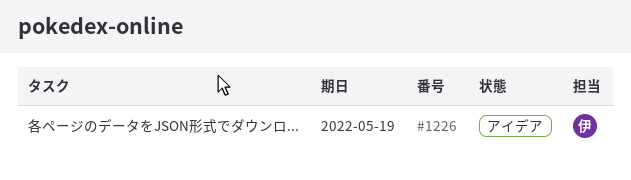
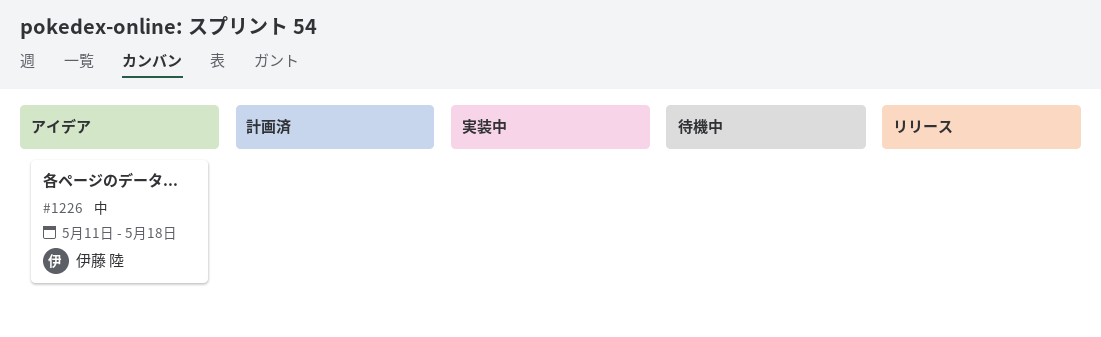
#1226, due: May 19 -> May 18

